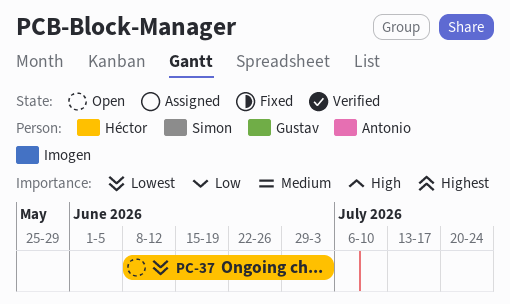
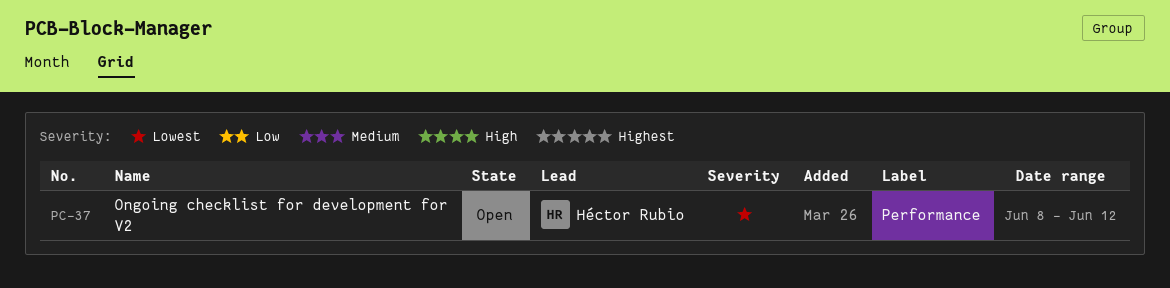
PC-37, due: Jul 3 -> Jun 12

